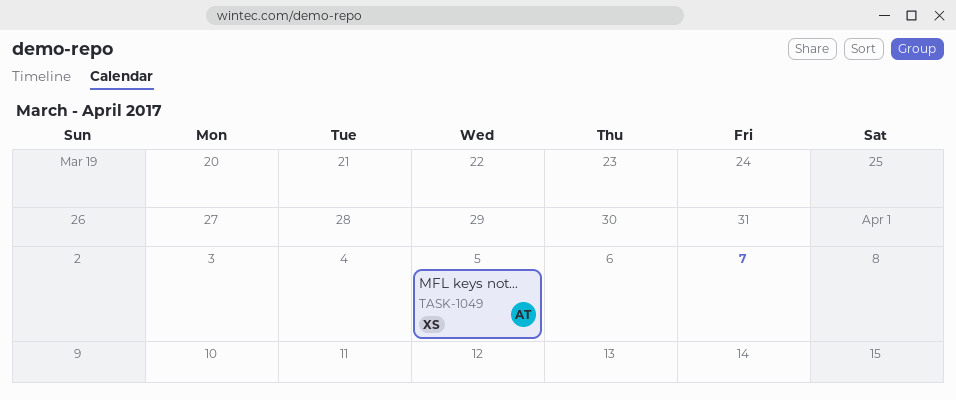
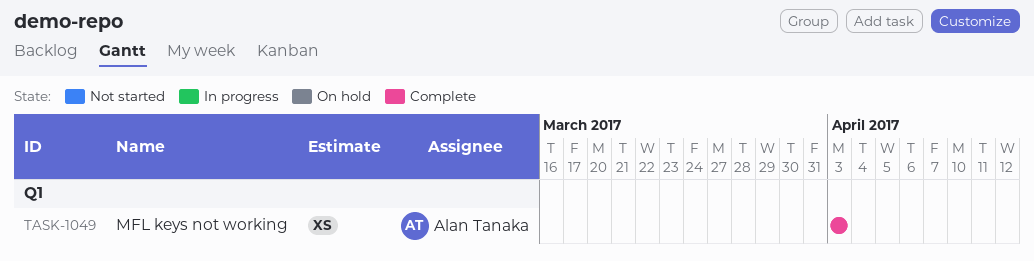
TASK-1049, due: Apr 5 -> Apr 3

